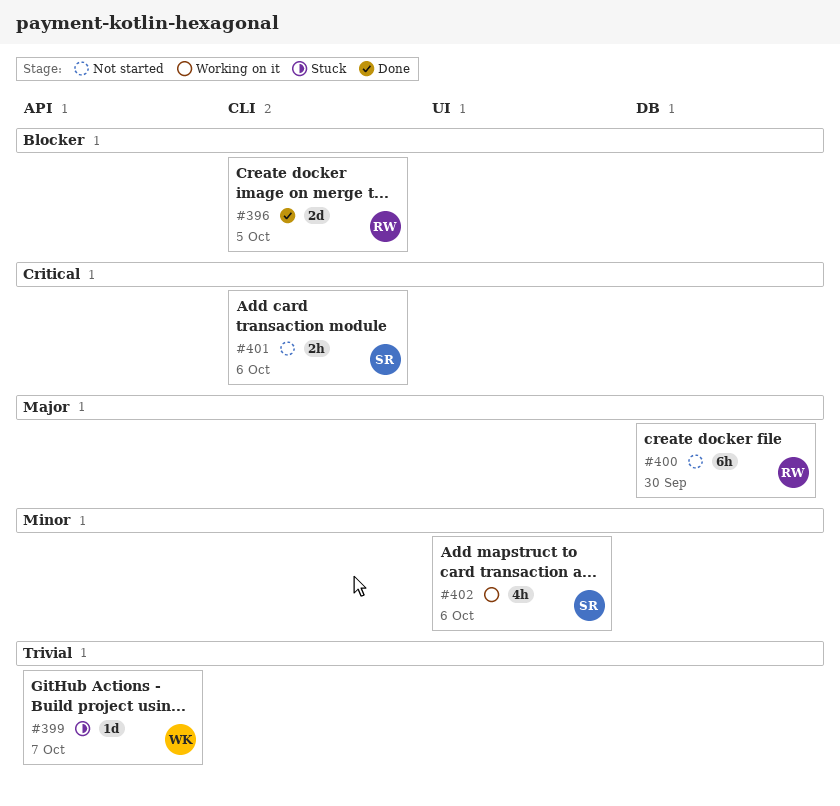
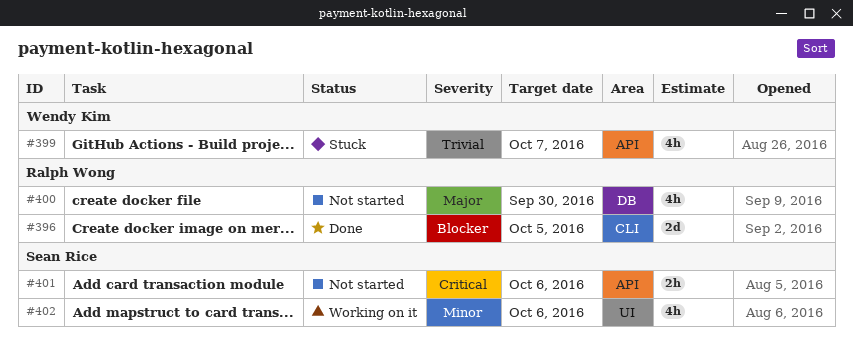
#399, estimate: 1d -> 4h
#400, estimate: 6h -> 4h
#401, label: CLI -> API

